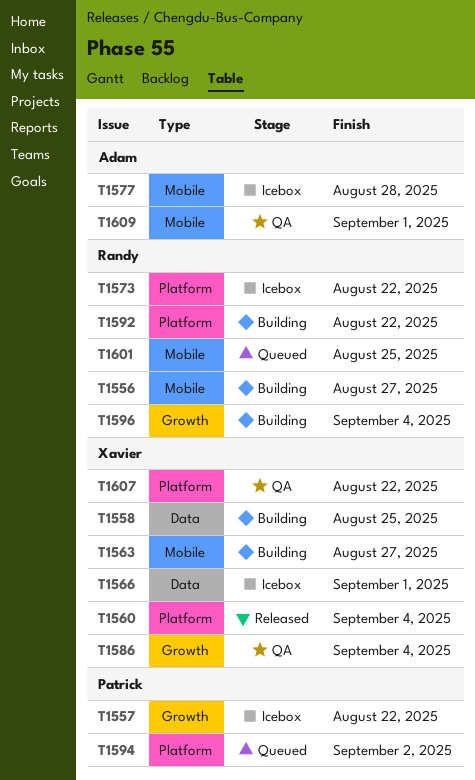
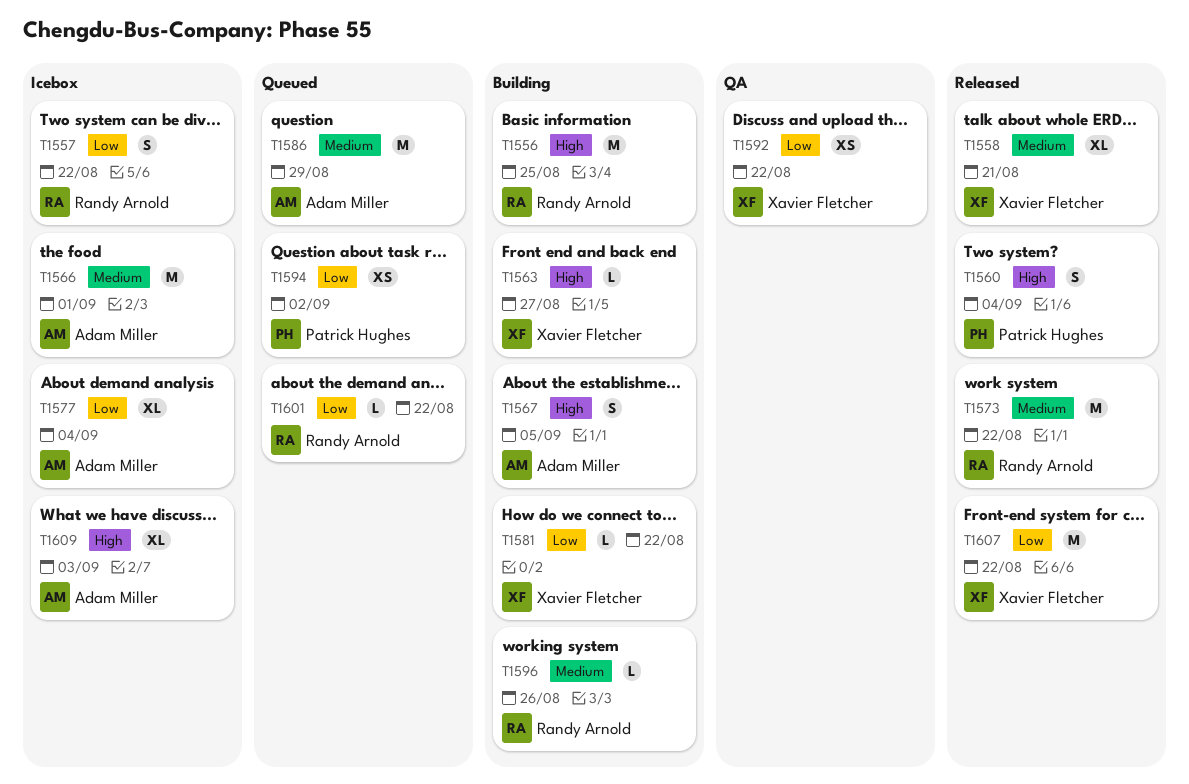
T1556, due: Aug 27 -> Aug 25
T1557, owner: Patrick Hughes -> Randy Arnold
T1558, status: Building -> Released
T1558, due: Aug 25 -> Aug 21
T1560, owner: Xavier Fletcher -> Patrick Hughes
T1566, owner: Xavier Fletcher -> Adam Miller
T1567: none -> present
T1573, status: Icebox -> Released
T1577, due: Aug 28 -> Sep 4
T1581: none -> present
T1586, status: QA -> Queued
T1586, owner: Xavier Fletcher -> Adam Miller
T1586, due: Sep 4 -> Aug 29
T1592, status: Building -> QA
T1592, owner: Randy Arnold -> Xavier Fletcher
T1596, due: Sep 4 -> Aug 26
T1601, due: Aug 25 -> Aug 22
T1607, status: QA -> Released
T1609, status: QA -> Icebox
T1609, due: Sep 1 -> Sep 3

